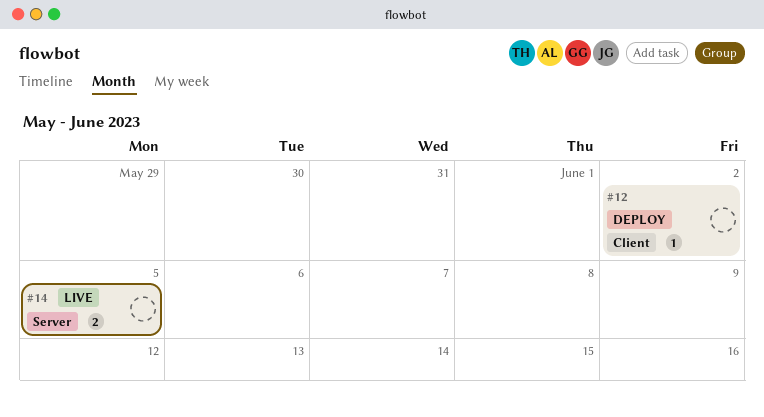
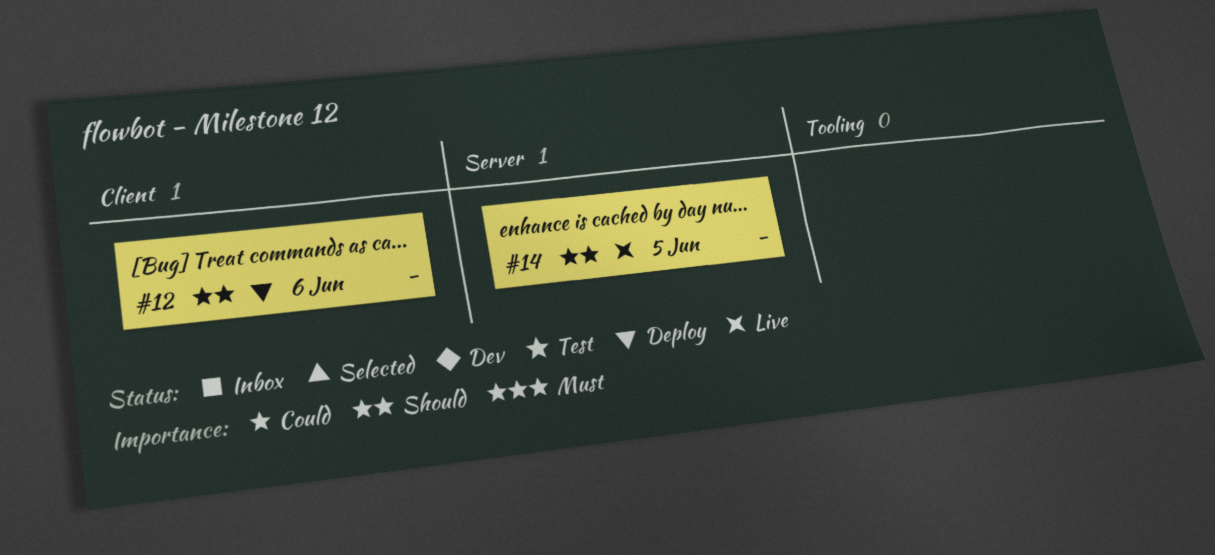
#12, due: Jun 2 -> Jun 6

